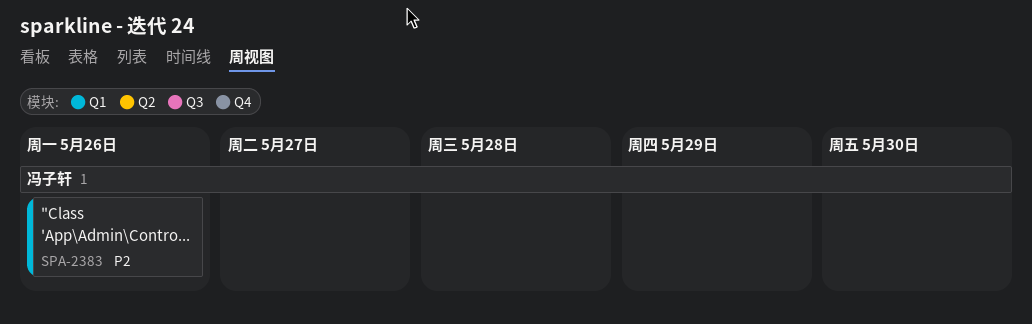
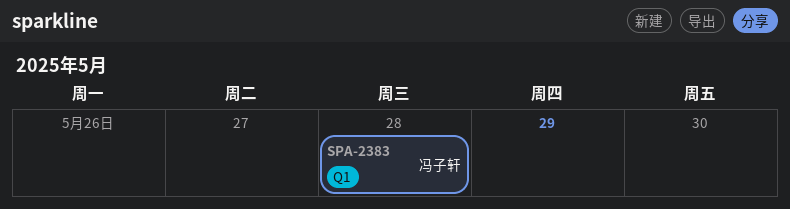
SPA-2383, due: May 26 -> May 28

